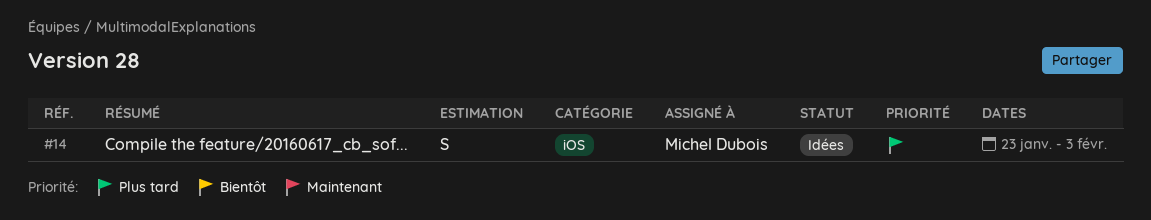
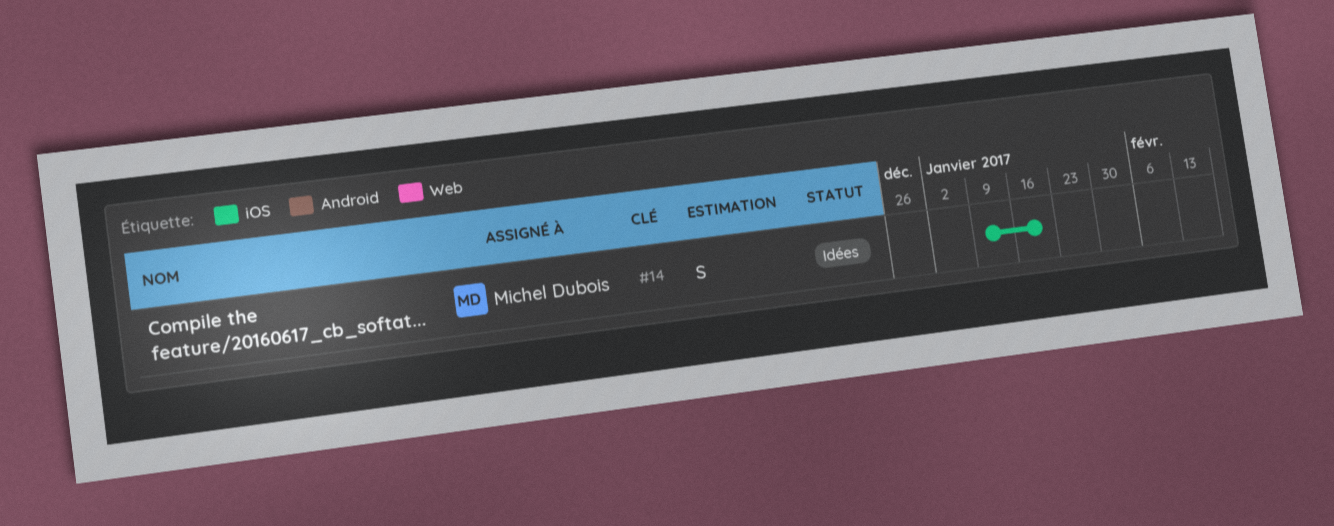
#14, start: Jan 23 -> Jan 9
#14, due: Feb 3 -> Jan 20

